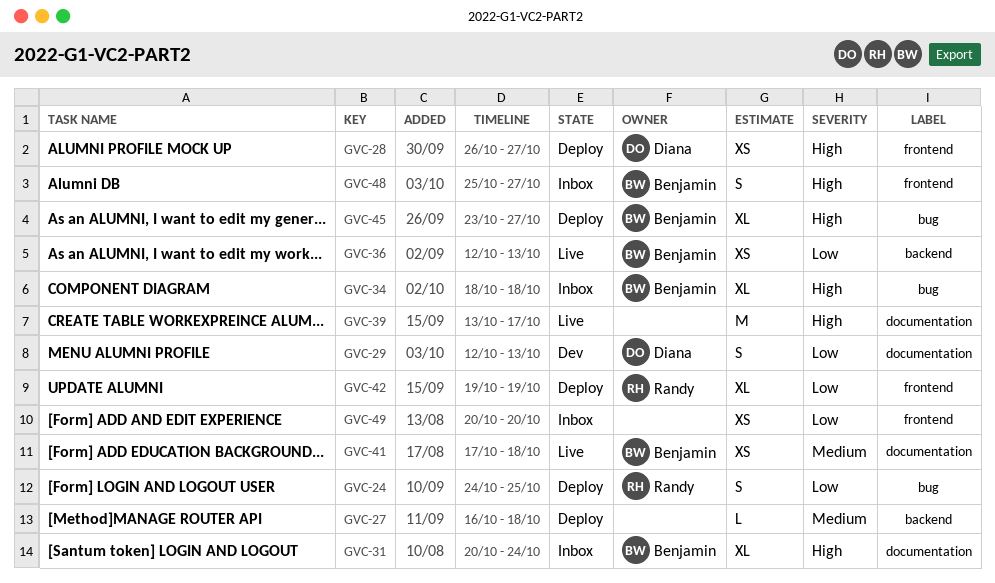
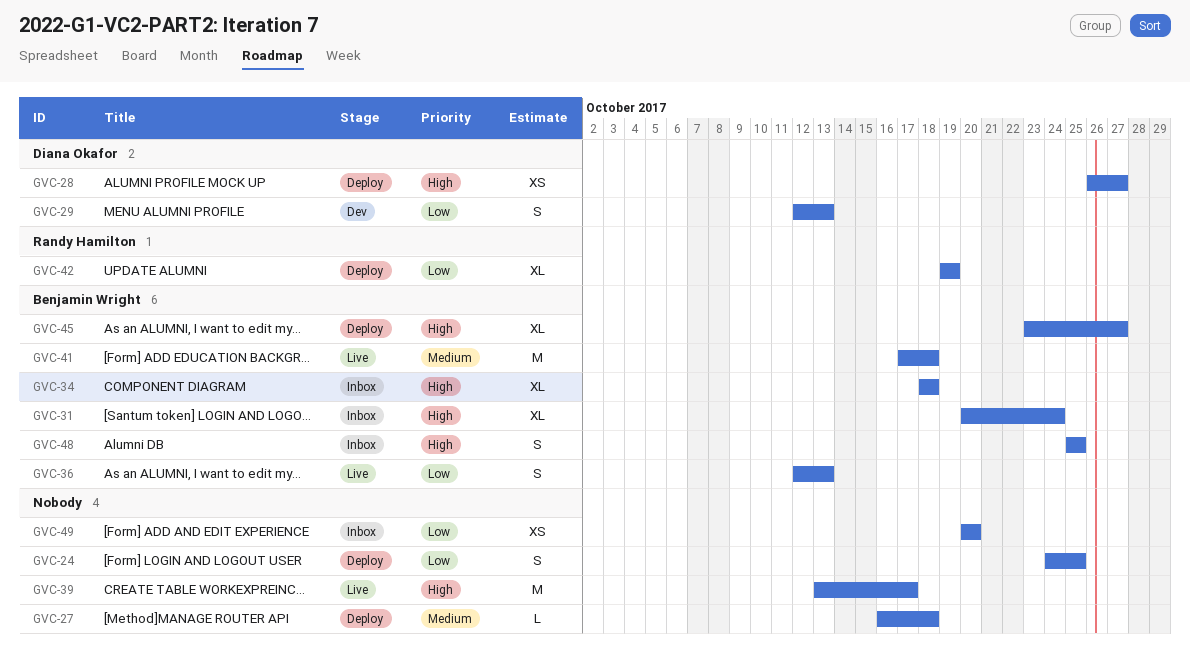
GVC-24, owner: Randy Hamilton -> none
GVC-36, estimate: XS -> S
GVC-41, estimate: XS -> M
GVC-48, due: Oct 27 -> Oct 25

